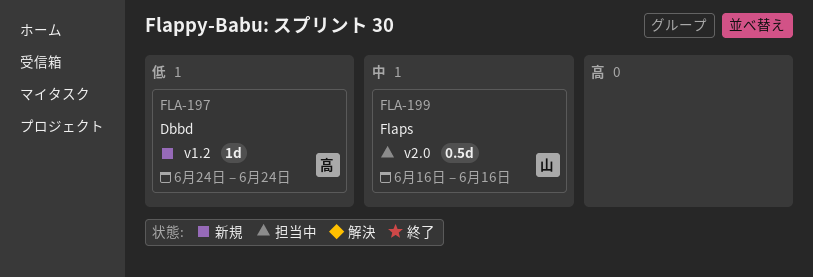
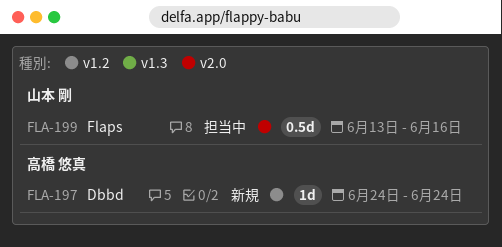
FLA-199, start: Jun 16 -> Jun 13

